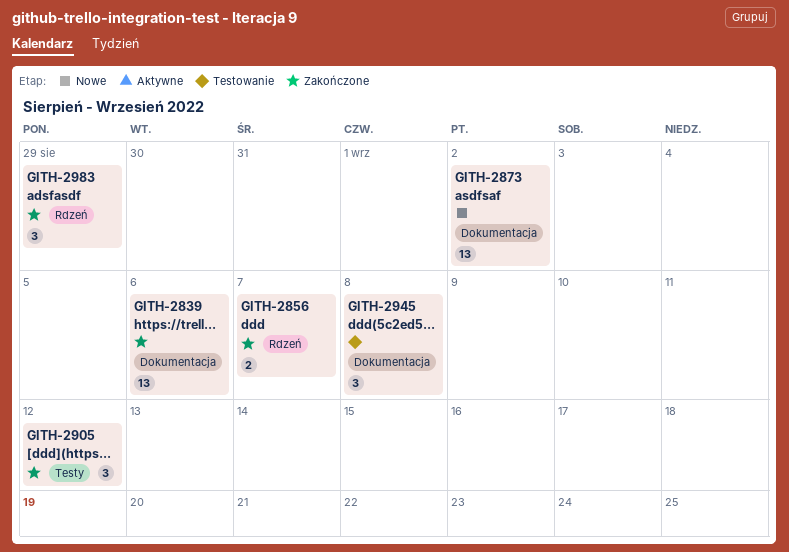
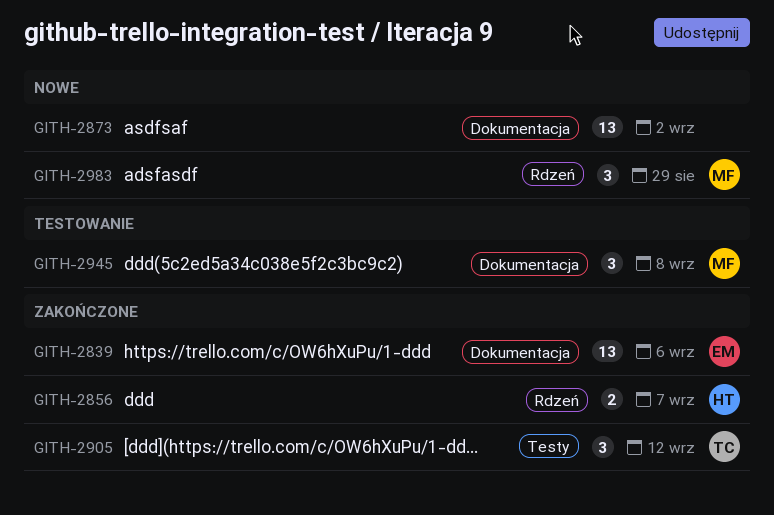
GITH-2983, status: Zakończone -> Nowe

